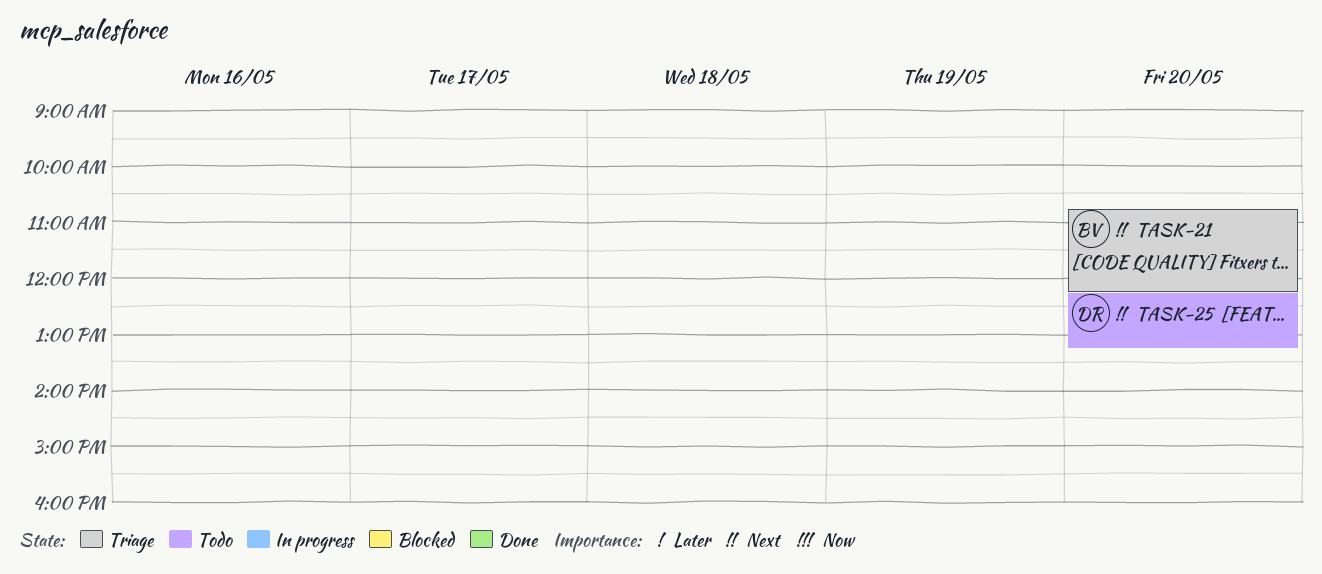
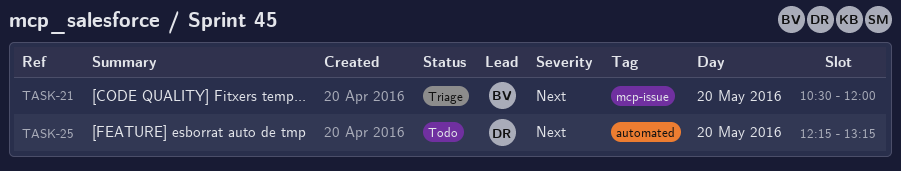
TASK-21, begins: 10:45 -> 10:30
TASK-21, ends: 12:15 -> 12:00

